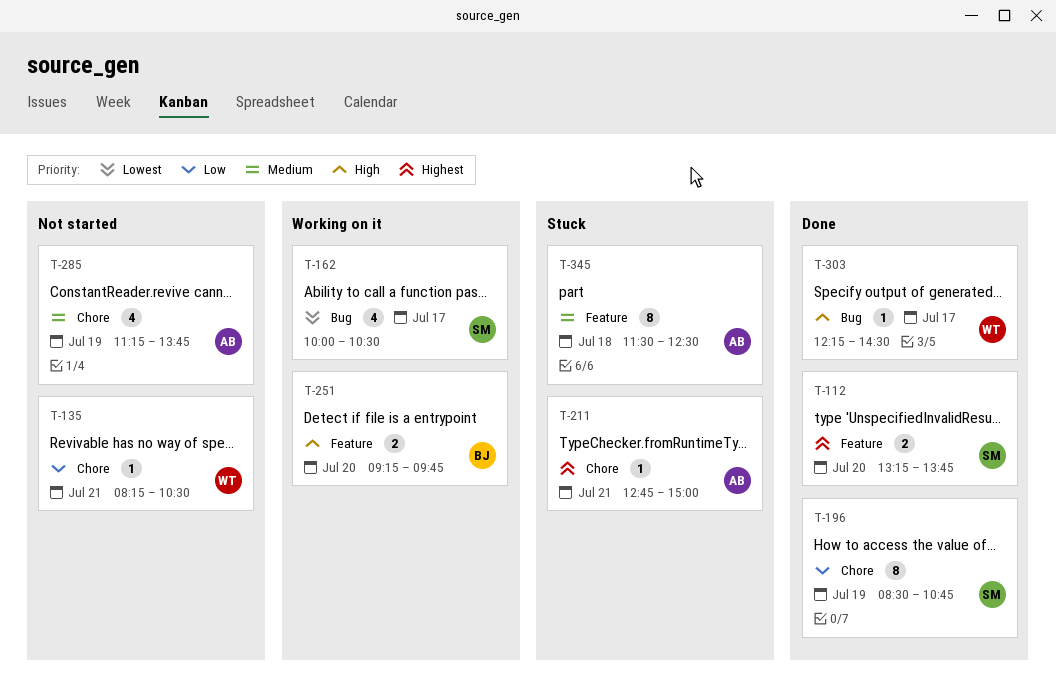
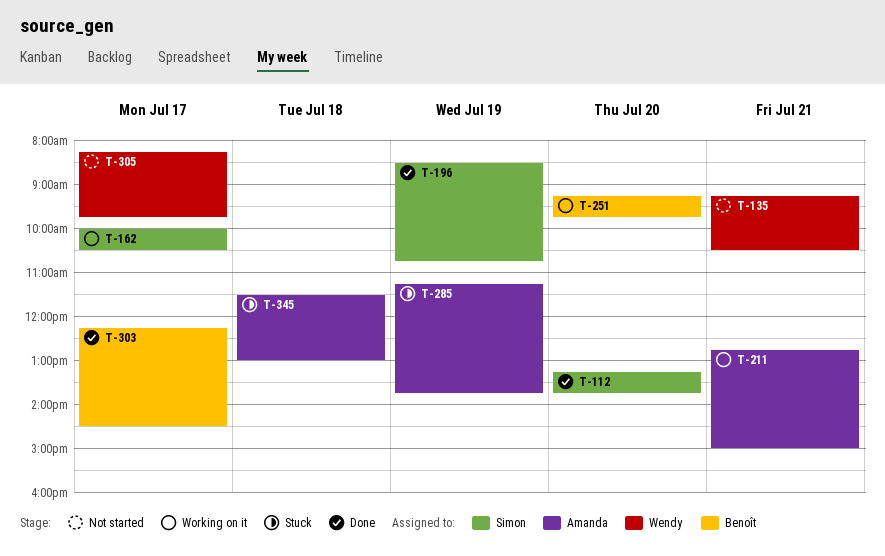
T-135, begins: 08:15 -> 09:15
T-211, status: Stuck -> Working on it
T-285, status: Not started -> Stuck
T-303, owner: Wendy -> Benoît
T-305: none -> present
T-345, ends: 12:30 -> 13:00

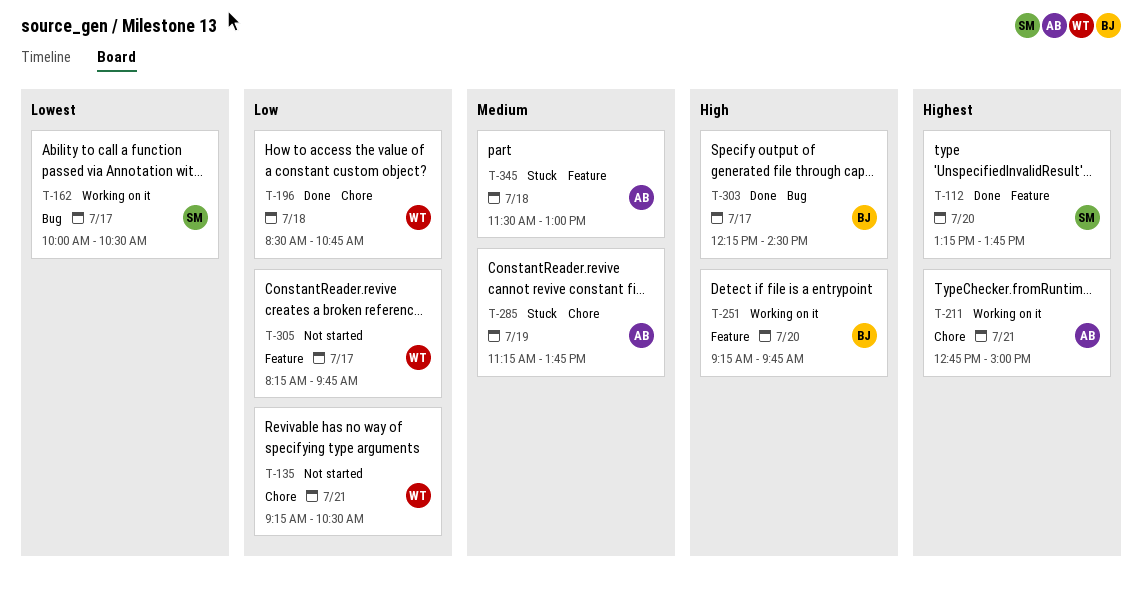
T-196, owner: Simon -> Wendy
T-196, day: Jul 19 -> Jul 18

